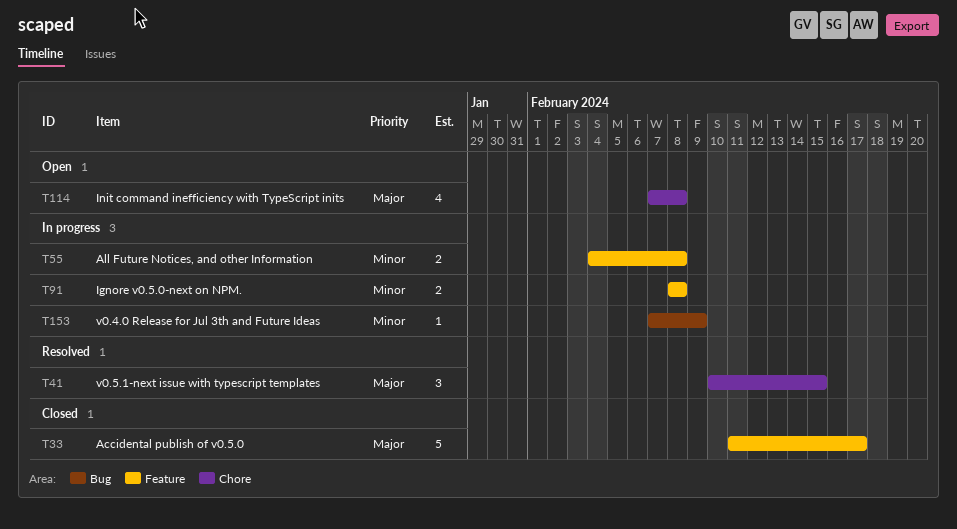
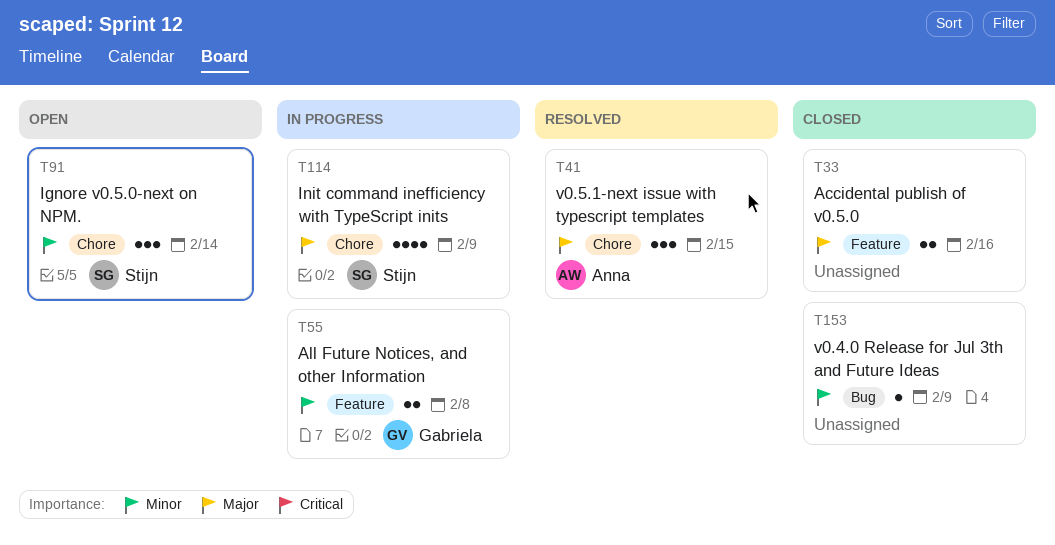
T33, estimate: 5 -> 2
T33, due: Feb 17 -> Feb 16
T91, status: In progress -> Open
T91, label: Feature -> Chore
T91, estimate: 2 -> 3
T91, due: Feb 8 -> Feb 14
T114, status: Open -> In progress
T114, due: Feb 8 -> Feb 9
T153, status: In progress -> Closed

